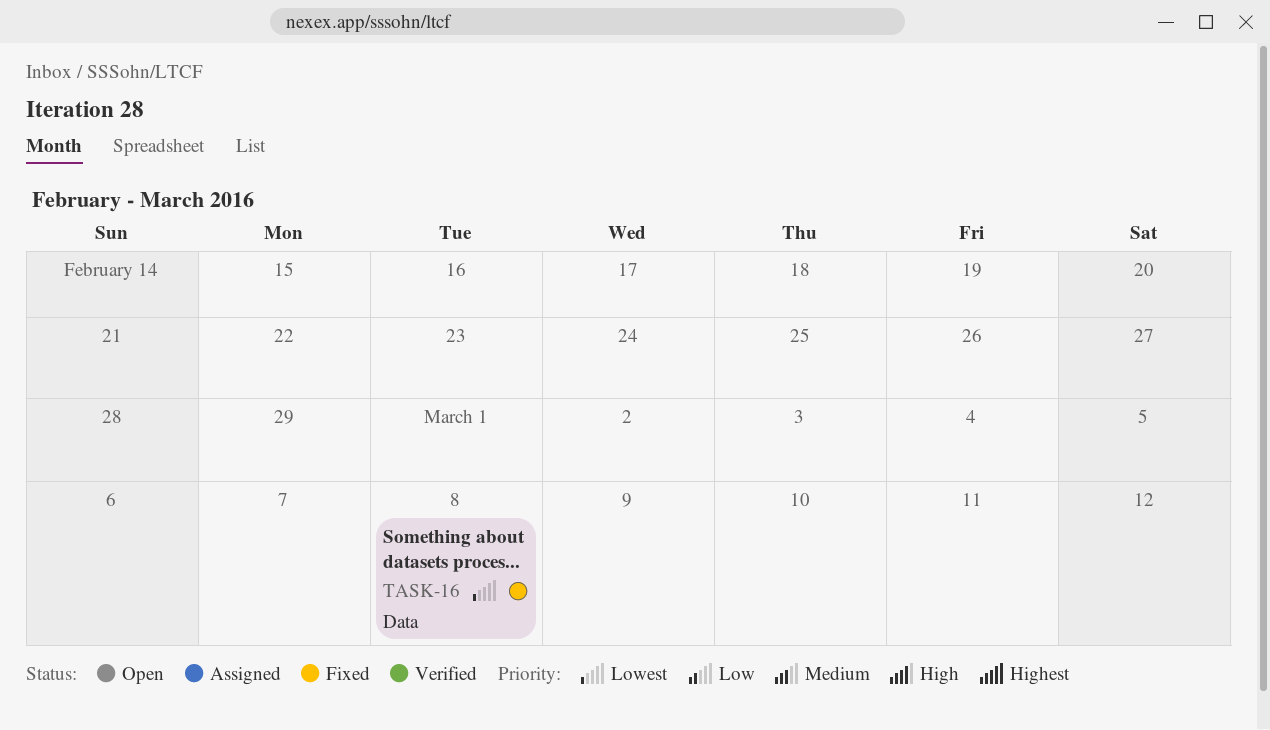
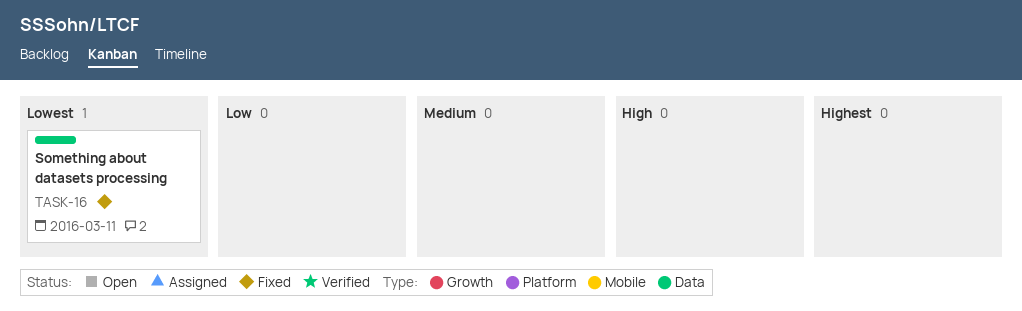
TASK-16, due: Mar 8 -> Mar 11

